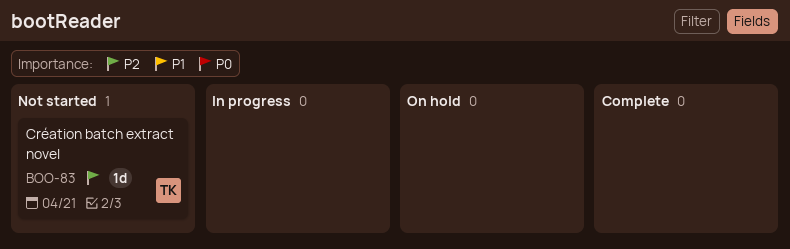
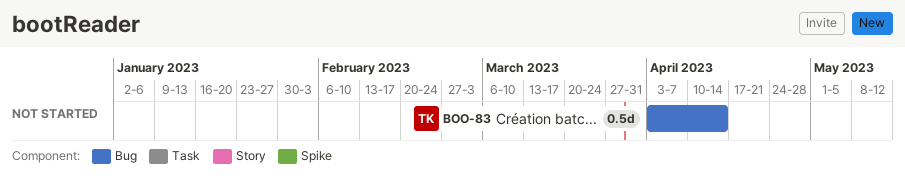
BOO-83, estimate: 1d -> 0.5d
BOO-83, due: Apr 21 -> Apr 14

